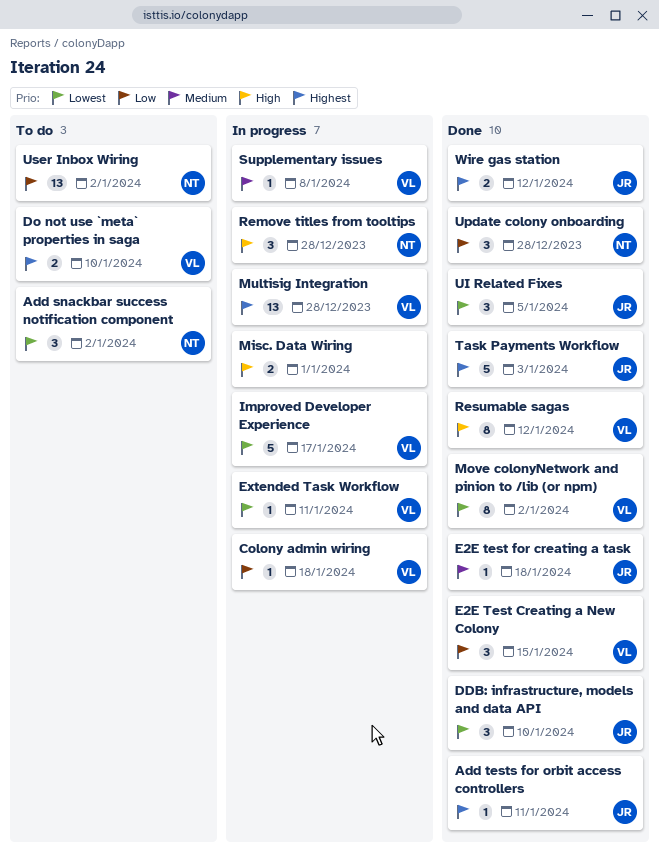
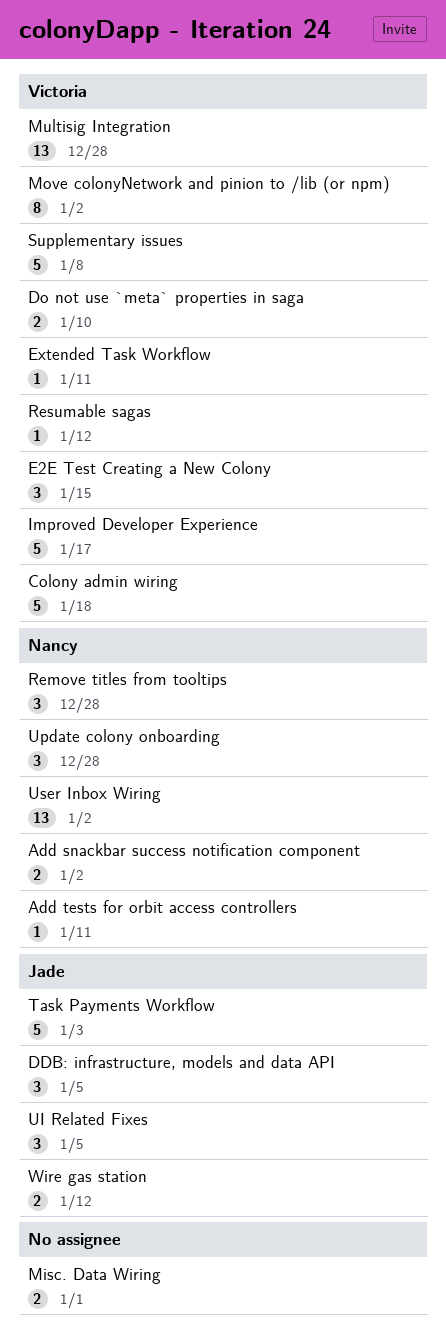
Add snackbar success notification component, estimate: 3 -> 2
Add tests for orbit access controllers, owner: Jade -> Nancy
Colony admin wiring, estimate: 1 -> 5
DDB: infrastructure, models and data API, due: Jan 10 -> Jan 5
E2E test for creating a task: present -> none
Resumable sagas, estimate: 8 -> 1
Supplementary issues, estimate: 1 -> 5

